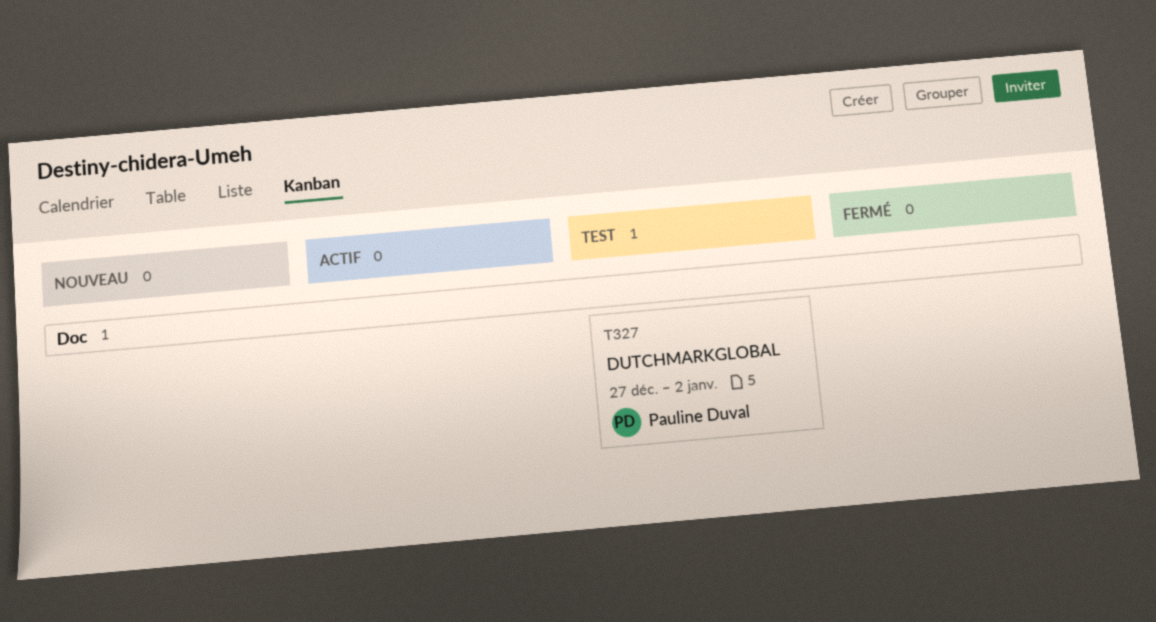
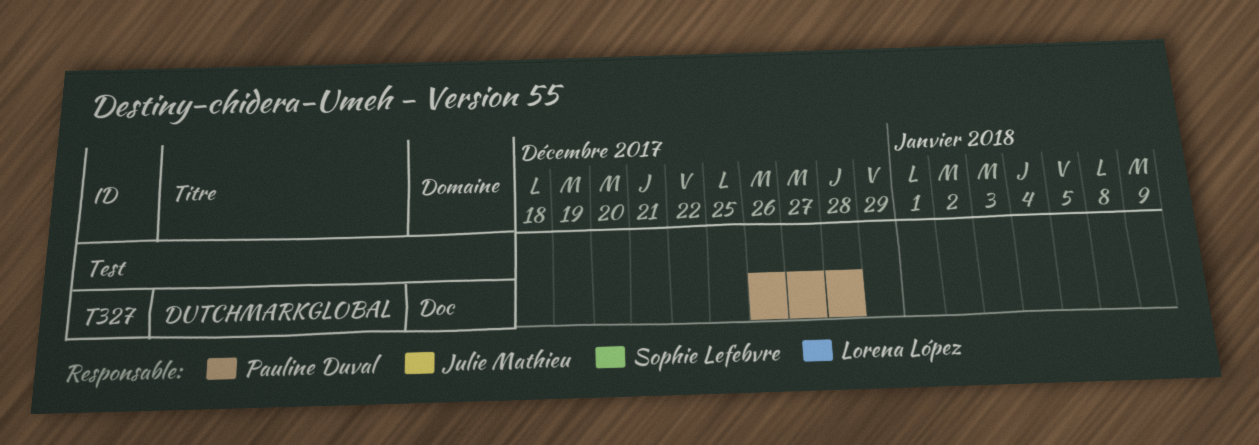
T327, start: Dec 27 -> Dec 26
T327, due: Jan 2 -> Dec 28

